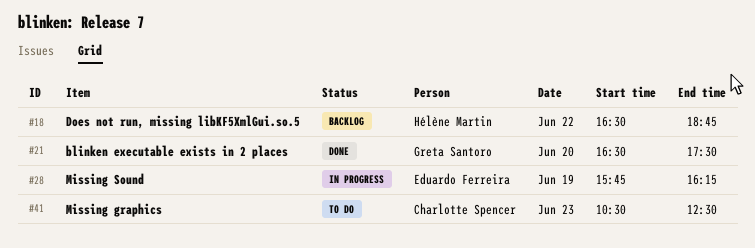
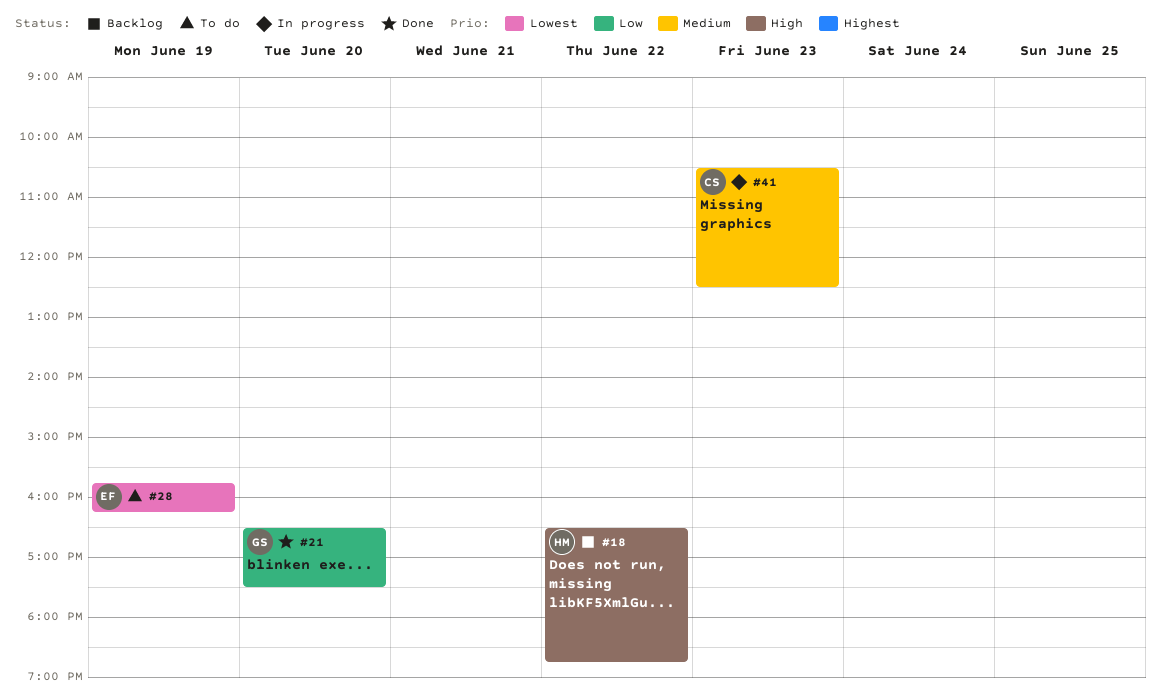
#28, status: In progress -> To do
#41, status: To do -> In progress

